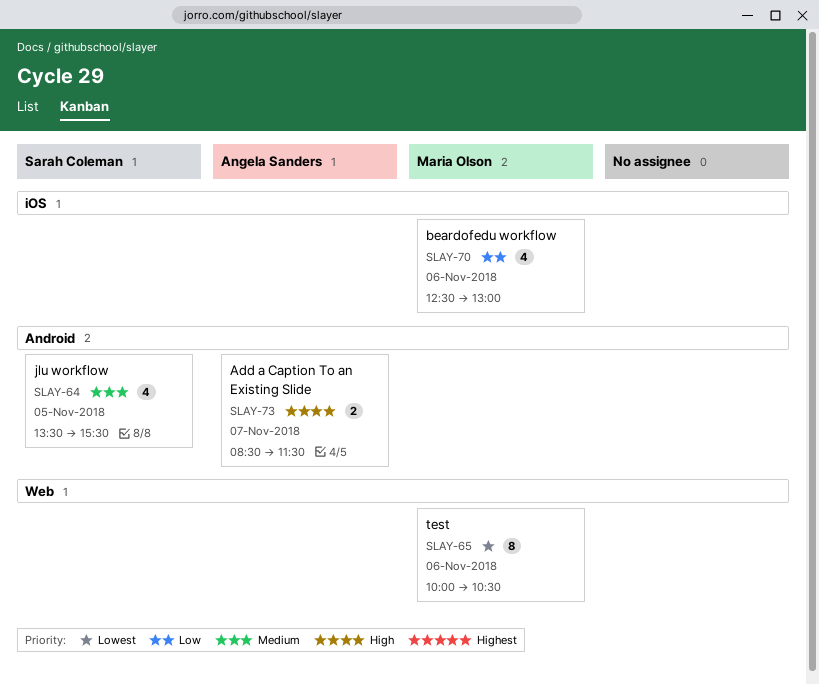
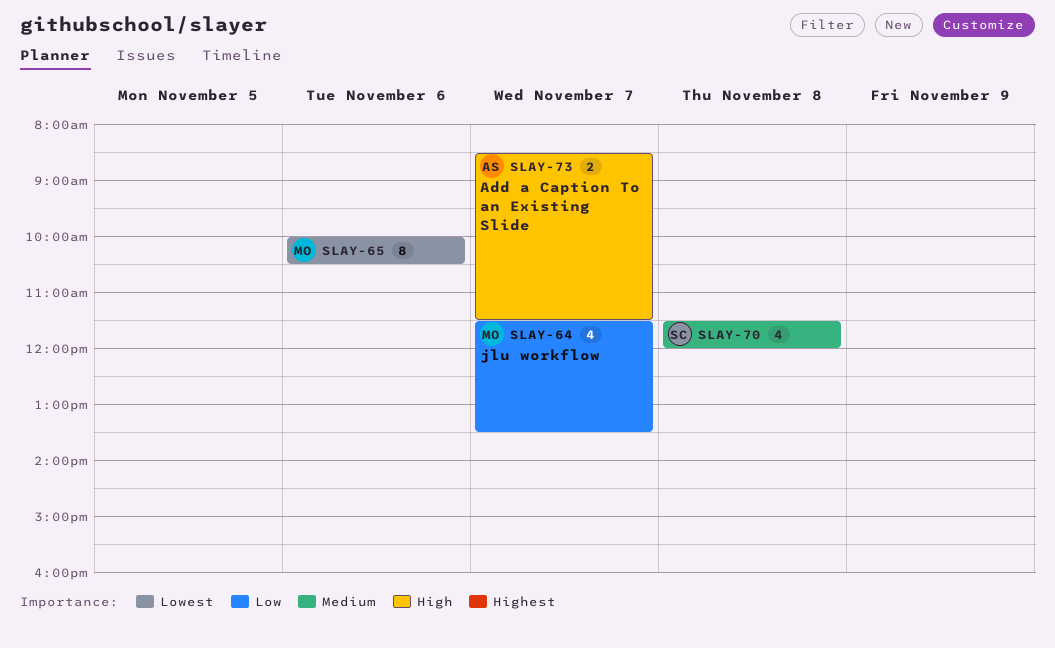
SLAY-64, owner: Sarah Coleman -> Maria Olson
SLAY-64, priority: Medium -> Low
SLAY-64, day: Nov 5 -> Nov 7
SLAY-64, begins: 13:30 -> 11:30
SLAY-64, ends: 15:30 -> 13:30
SLAY-70, owner: Maria Olson -> Sarah Coleman
SLAY-70, priority: Low -> Medium
SLAY-70, day: Nov 6 -> Nov 8
SLAY-70, begins: 12:30 -> 11:30
SLAY-70, ends: 13:00 -> 12:00

